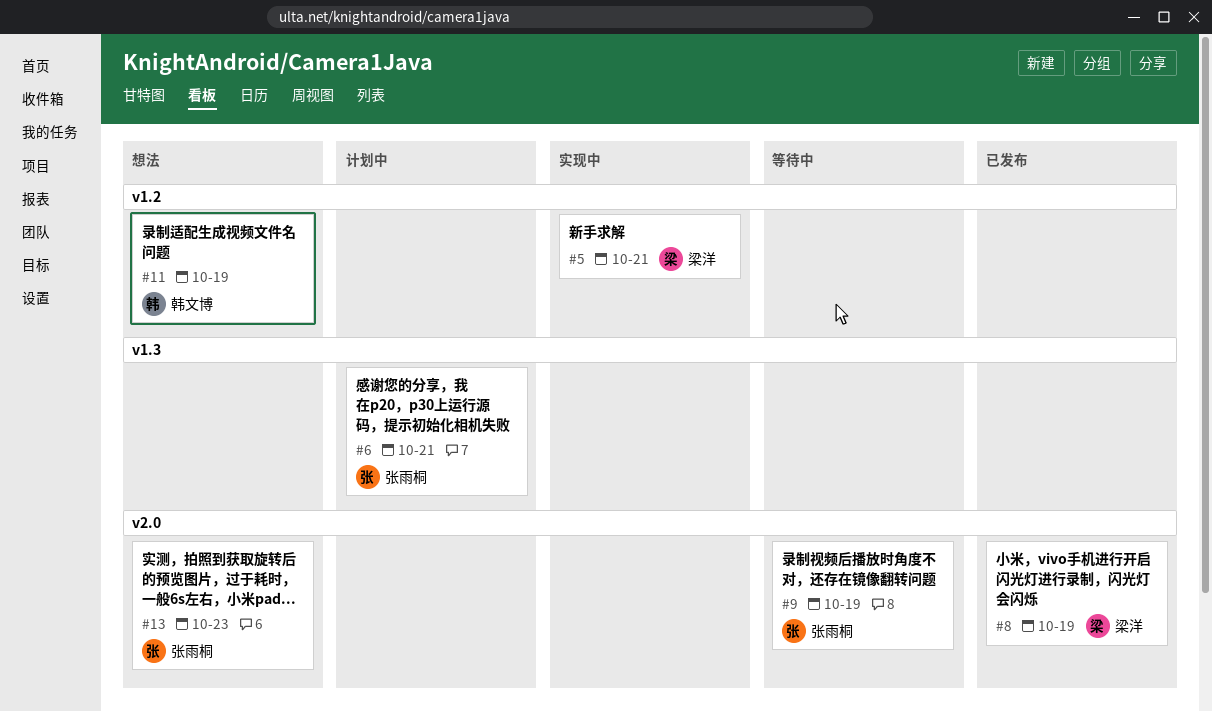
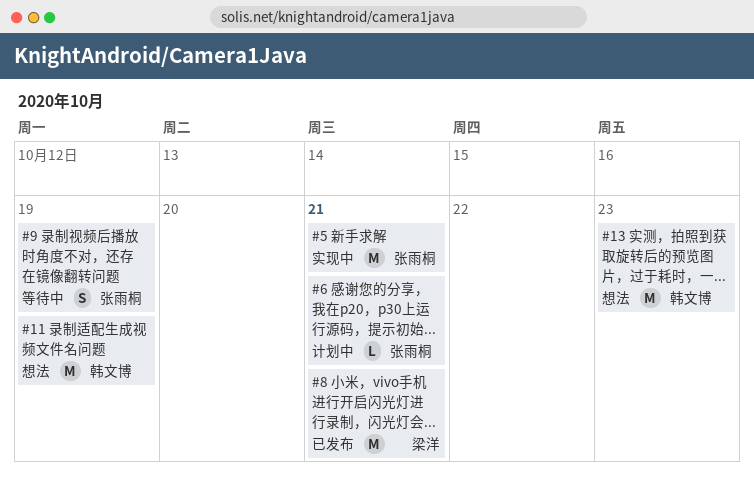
#5, owner: 梁洋 -> 张雨桐
#8, due: Oct 19 -> Oct 21
#13, owner: 张雨桐 -> 韩文博

